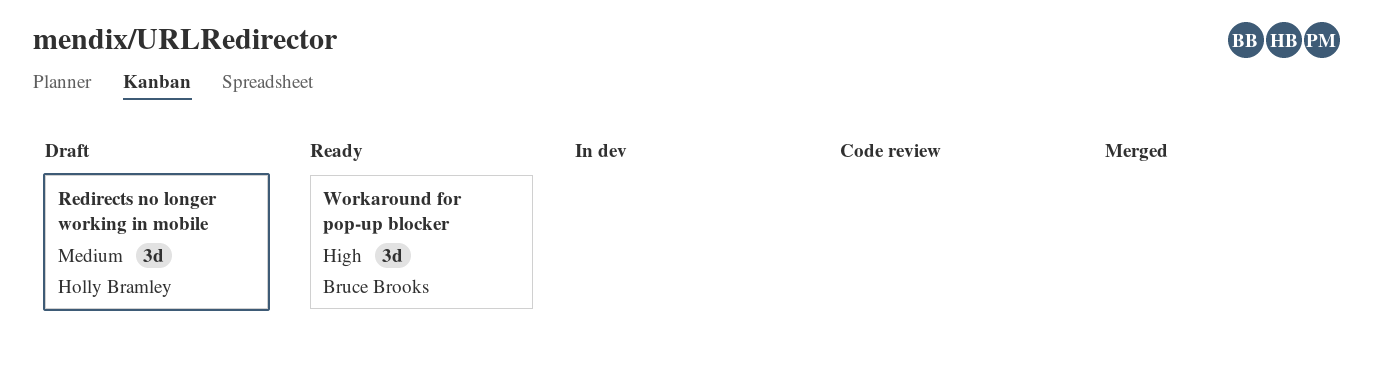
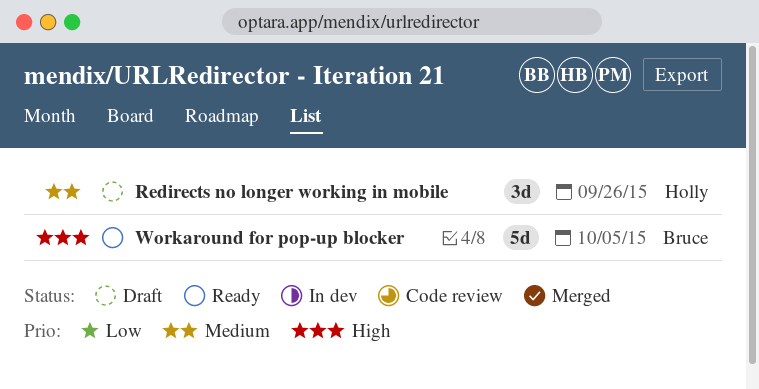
Workaround for pop-up blocker, estimate: 3d -> 5d

